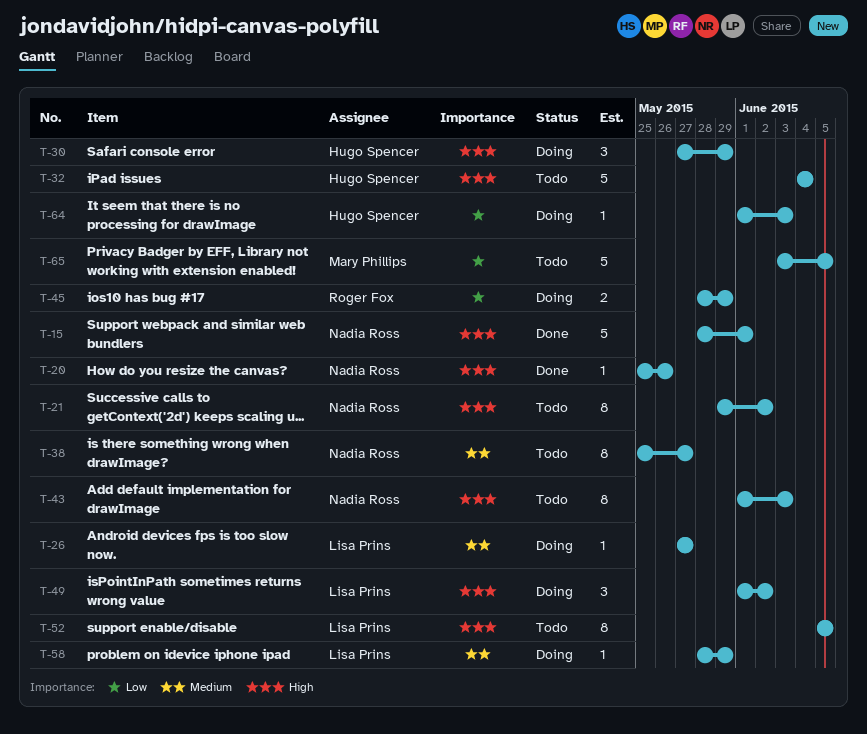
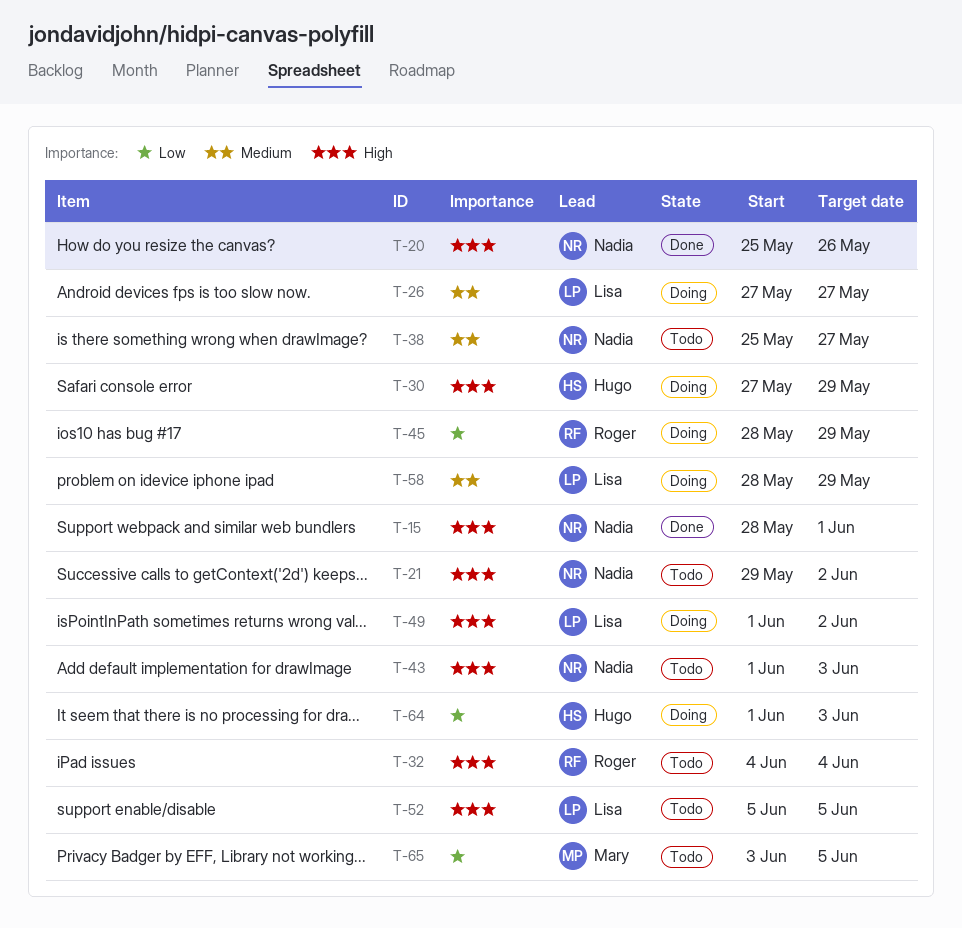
T-32, owner: Hugo Spencer -> Roger Fox

